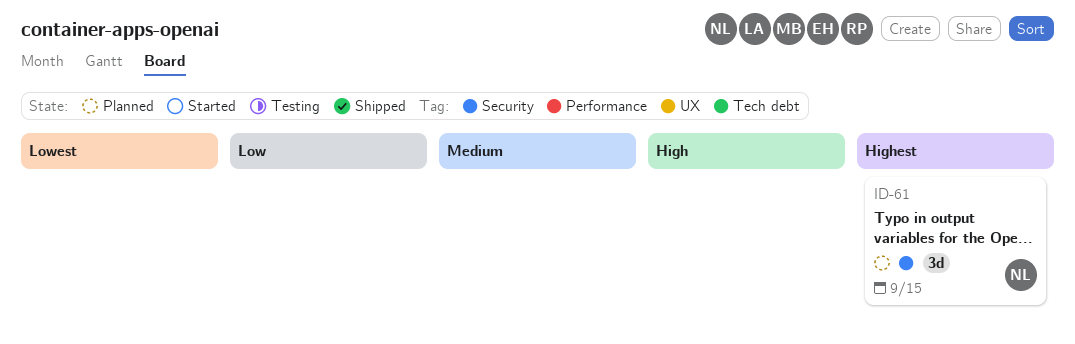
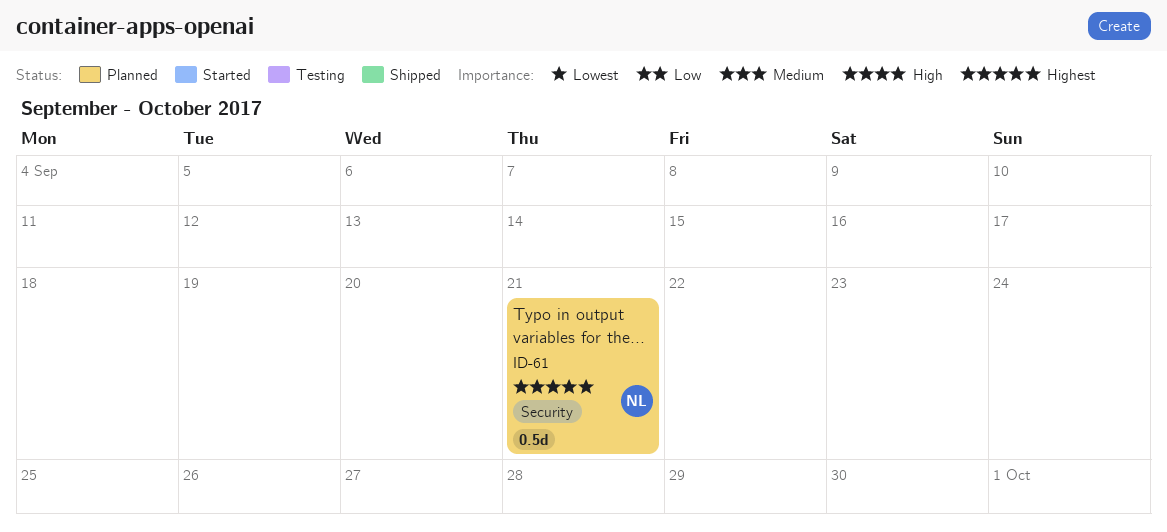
ID-61, estimate: 3d -> 0.5d
ID-61, due: Sep 15 -> Sep 21

